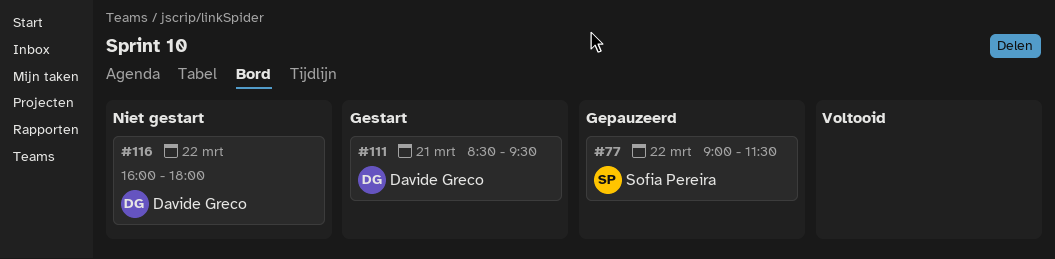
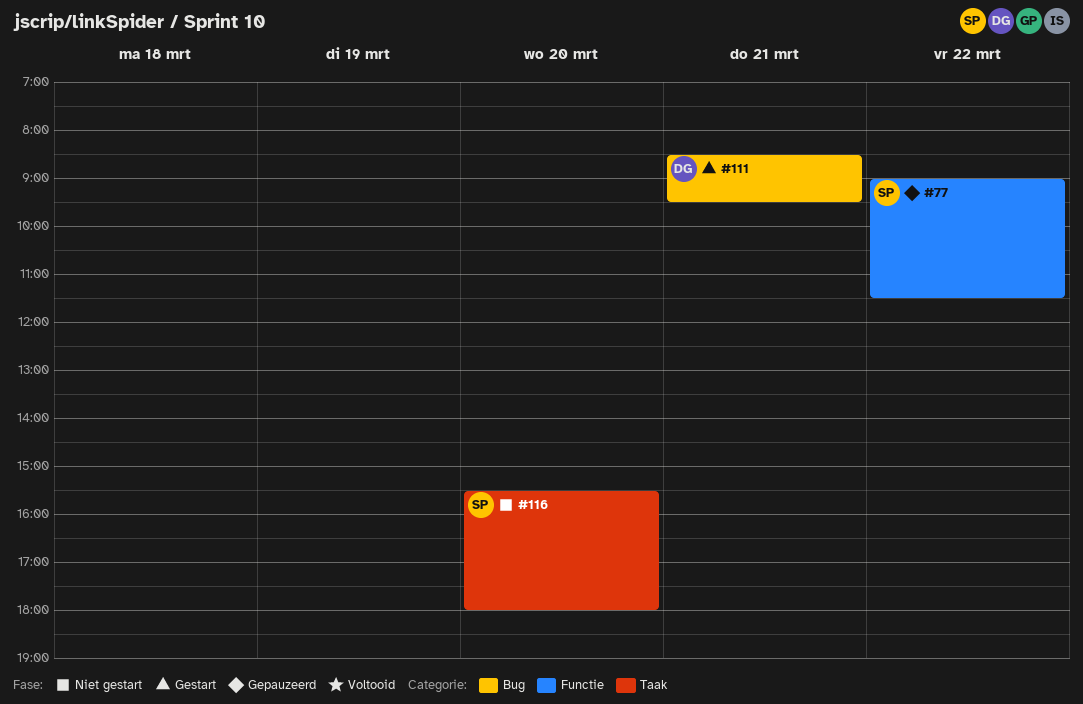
#116, owner: Davide Greco -> Sofia Pereira
#116, day: Mar 22 -> Mar 20
#116, begins: 16:00 -> 15:30

